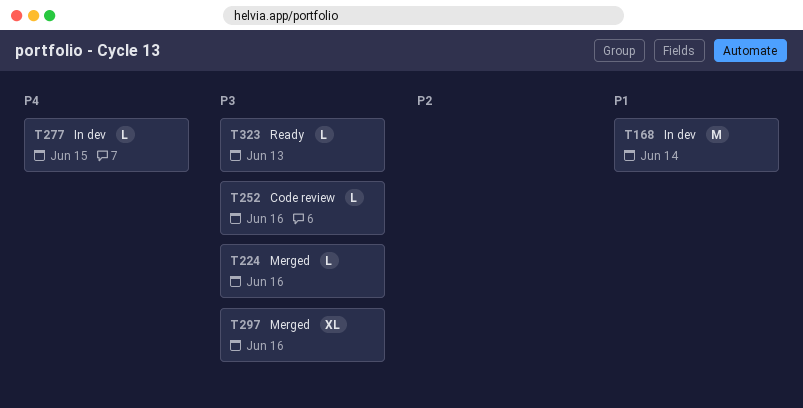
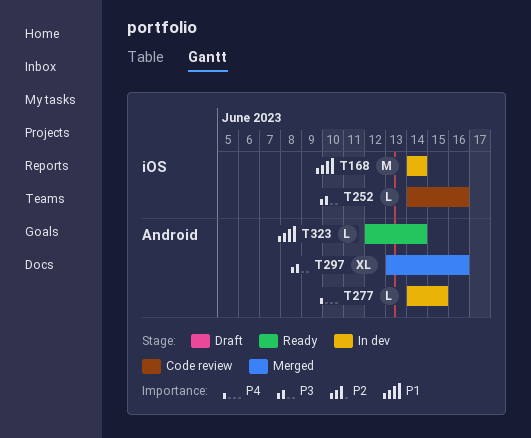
T224: present -> none
T323, priority: P3 -> P1
T323, due: Jun 13 -> Jun 14

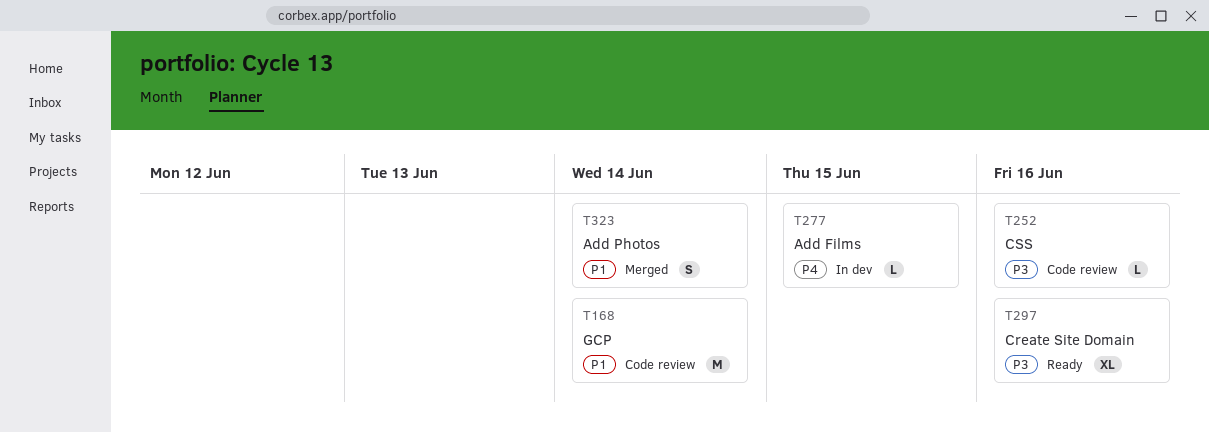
T168, status: In dev -> Code review
T297, status: Merged -> Ready
T323, status: Ready -> Merged
T323, estimate: L -> S

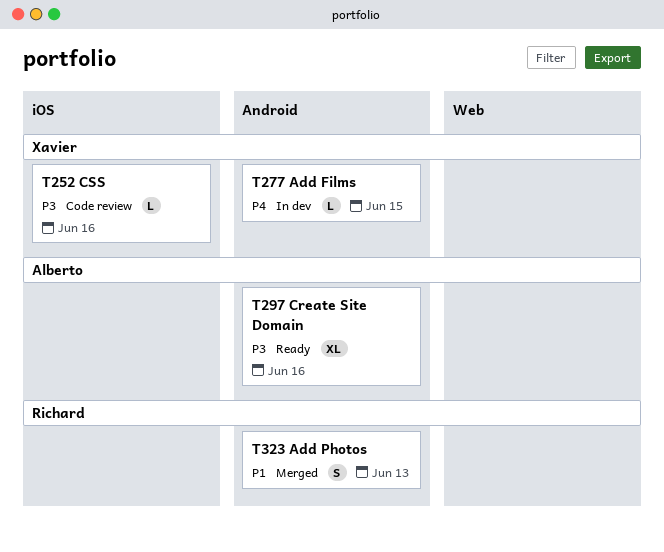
T168: present -> none
T323, due: Jun 14 -> Jun 13

